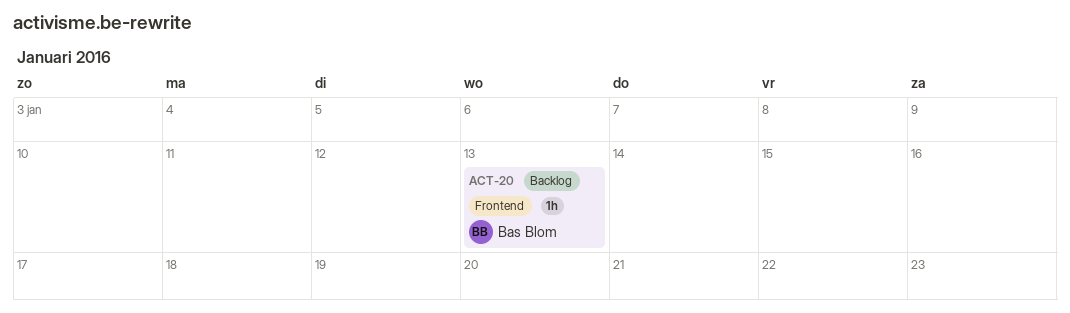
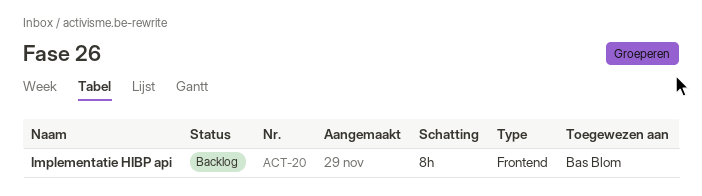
ACT-20, estimate: 1h -> 8h

